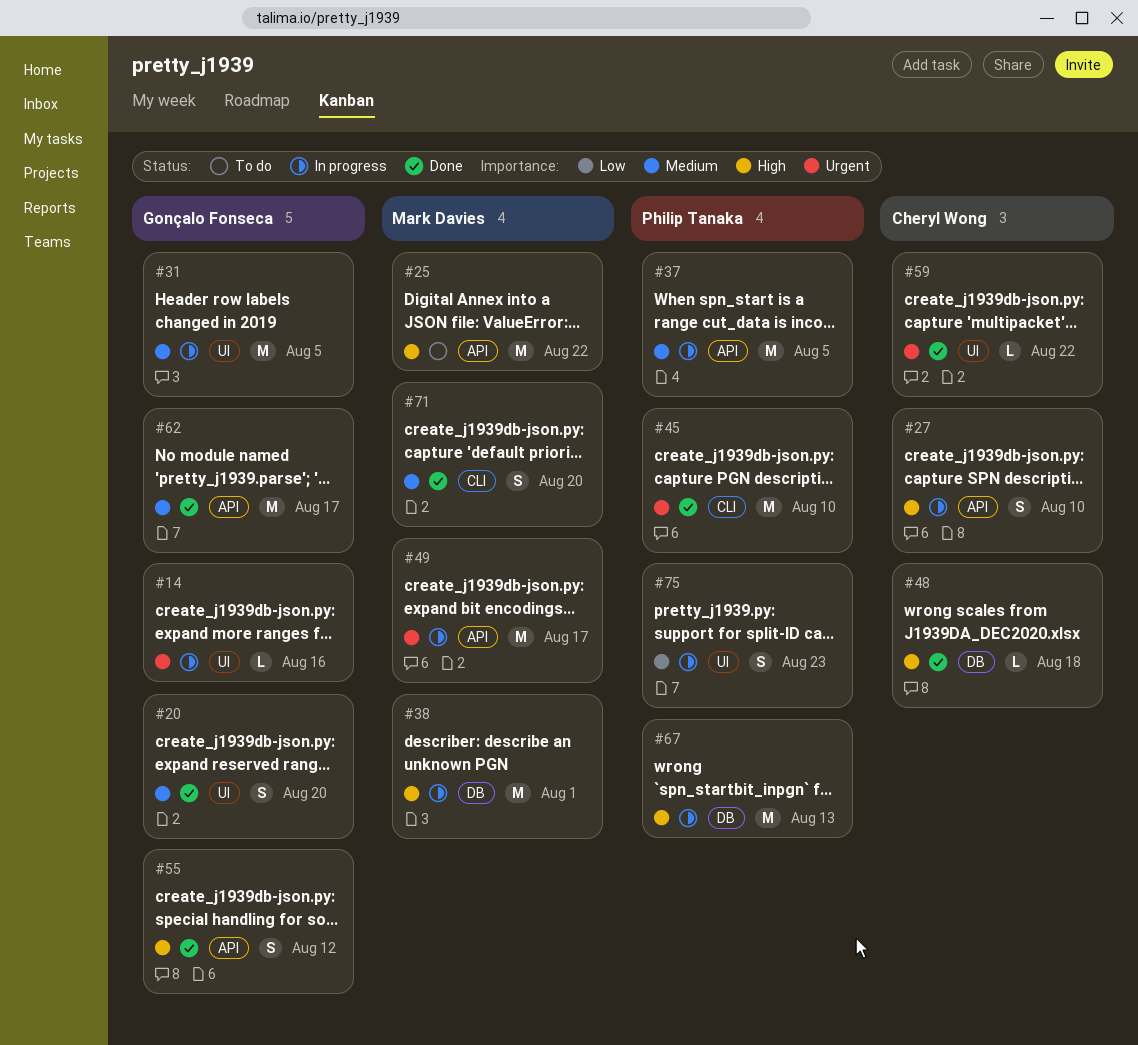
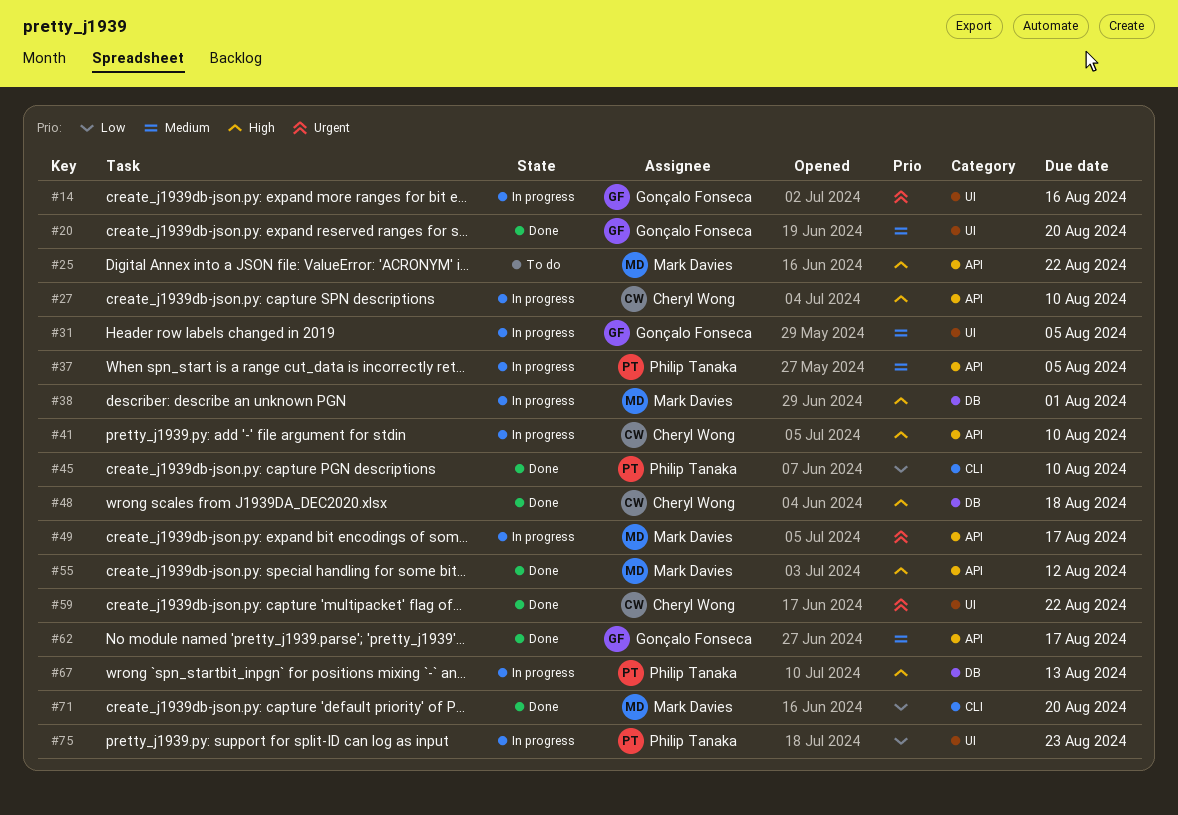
#41: none -> present
#45, priority: Urgent -> Low
#55, owner: Gonçalo Fonseca -> Mark Davies
#71, priority: Medium -> Low

